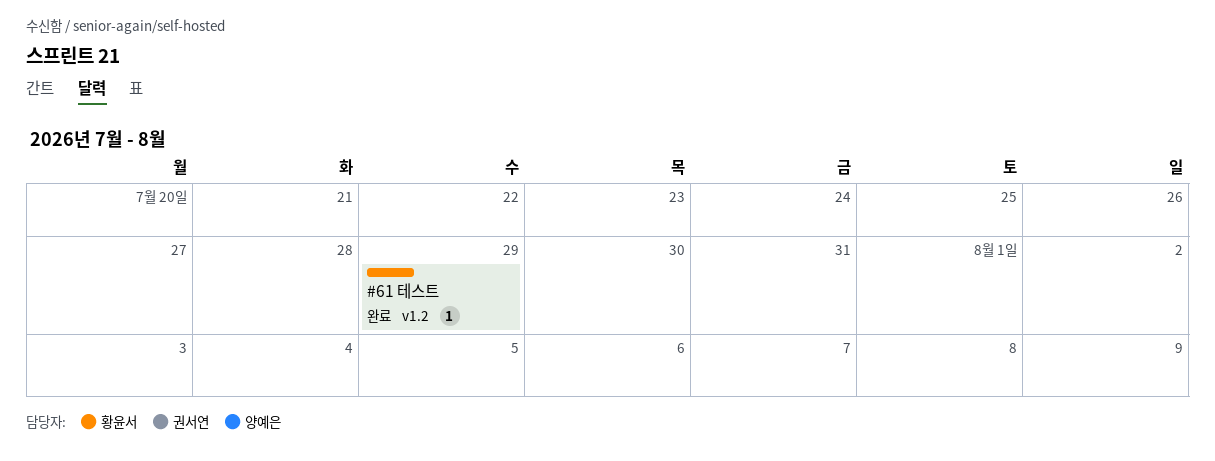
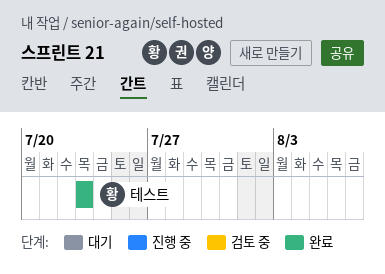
테스트, due: Jul 29 -> Jul 23

